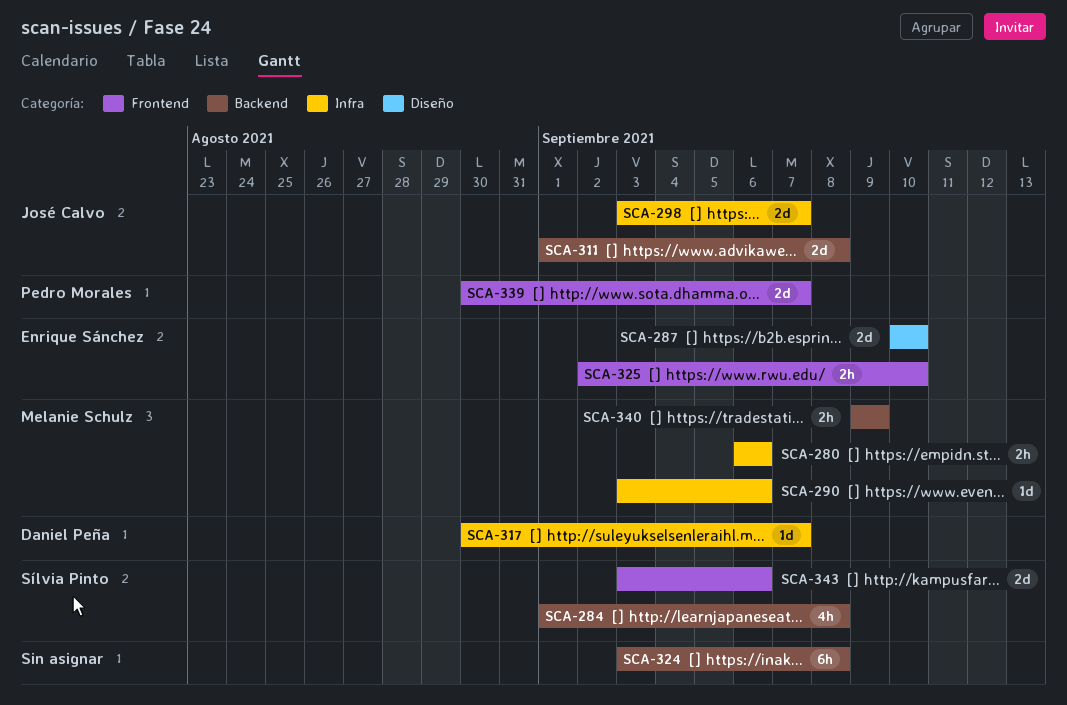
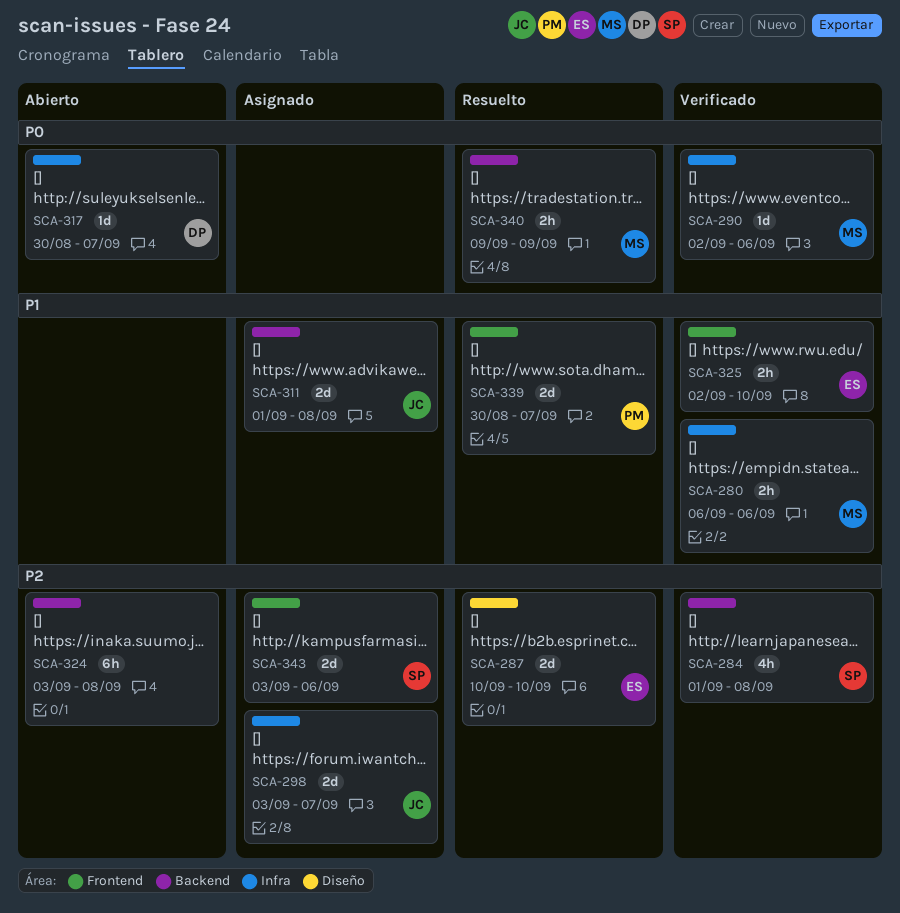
SCA-290, start: Sep 3 -> Sep 2

